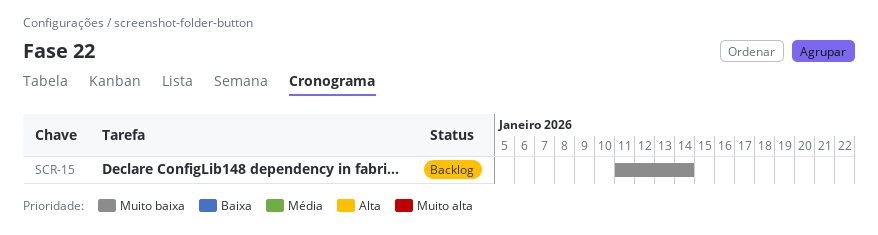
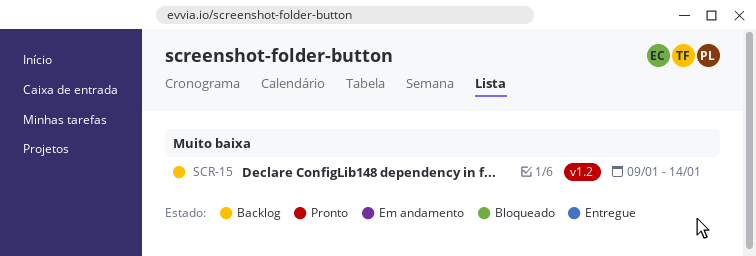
SCR-15, start: Jan 11 -> Jan 9

